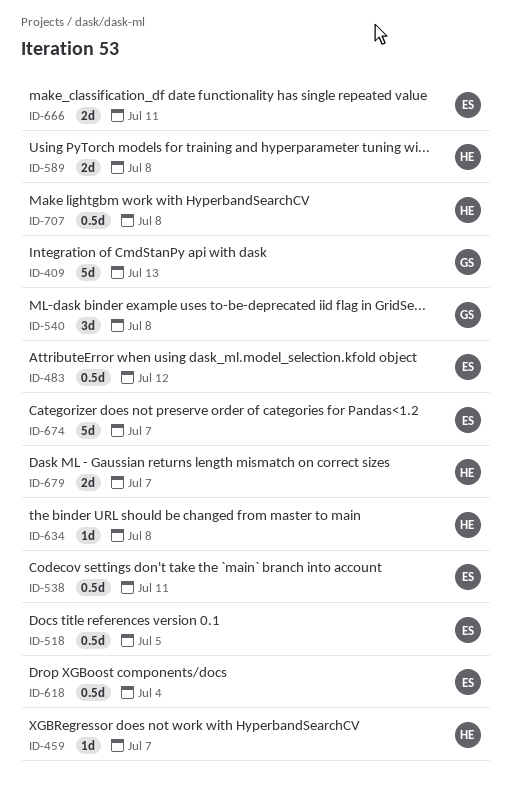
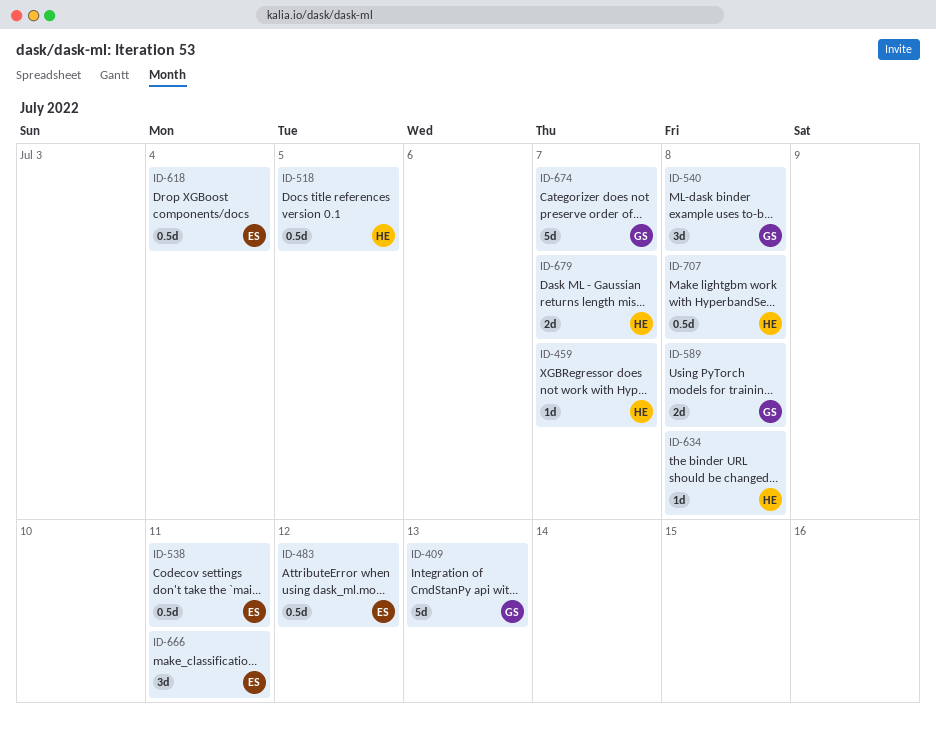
ID-518, owner: ES -> HE
ID-589, owner: HE -> GS
ID-666, estimate: 2d -> 3d
ID-674, owner: ES -> GS

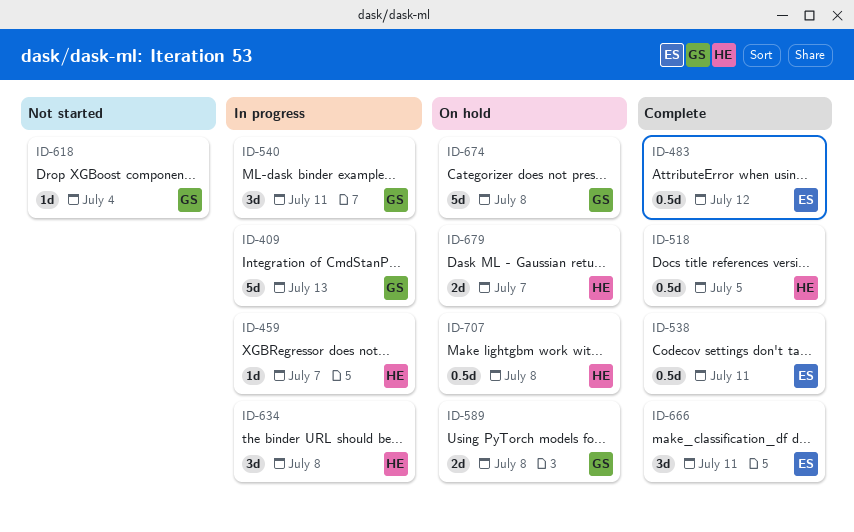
ID-540, due: Jul 8 -> Jul 11
ID-618, owner: ES -> GS
ID-618, estimate: 0.5d -> 1d
ID-634, estimate: 1d -> 3d
ID-674, due: Jul 7 -> Jul 8

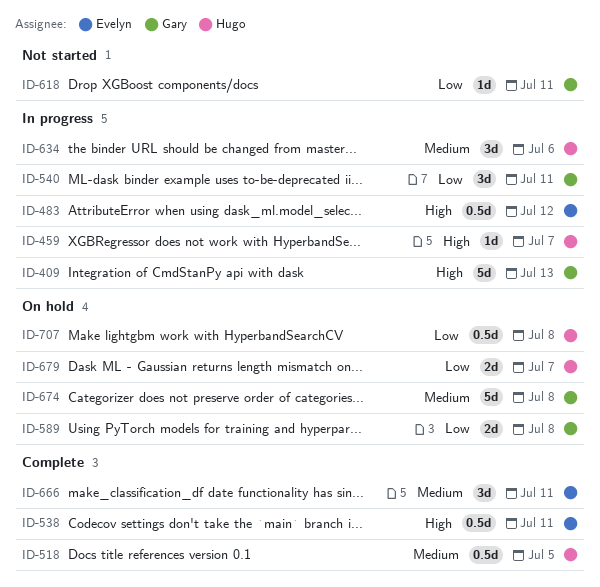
ID-483, status: Complete -> In progress
ID-618, due: Jul 4 -> Jul 11
ID-634, due: Jul 8 -> Jul 6

